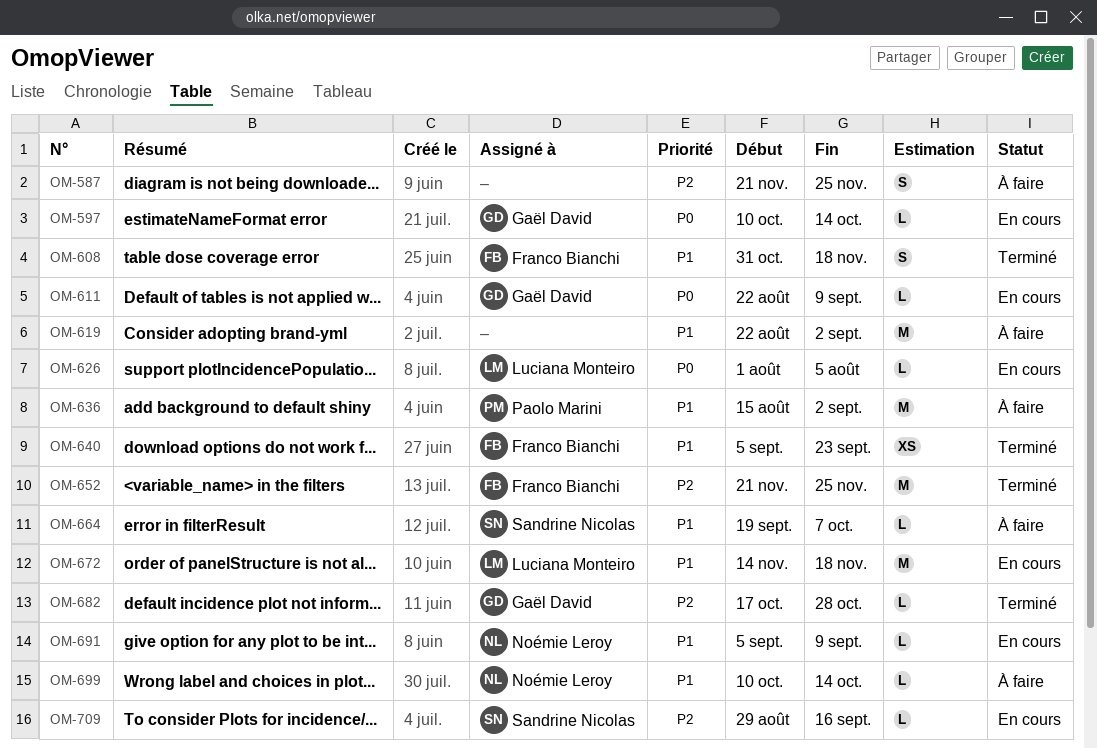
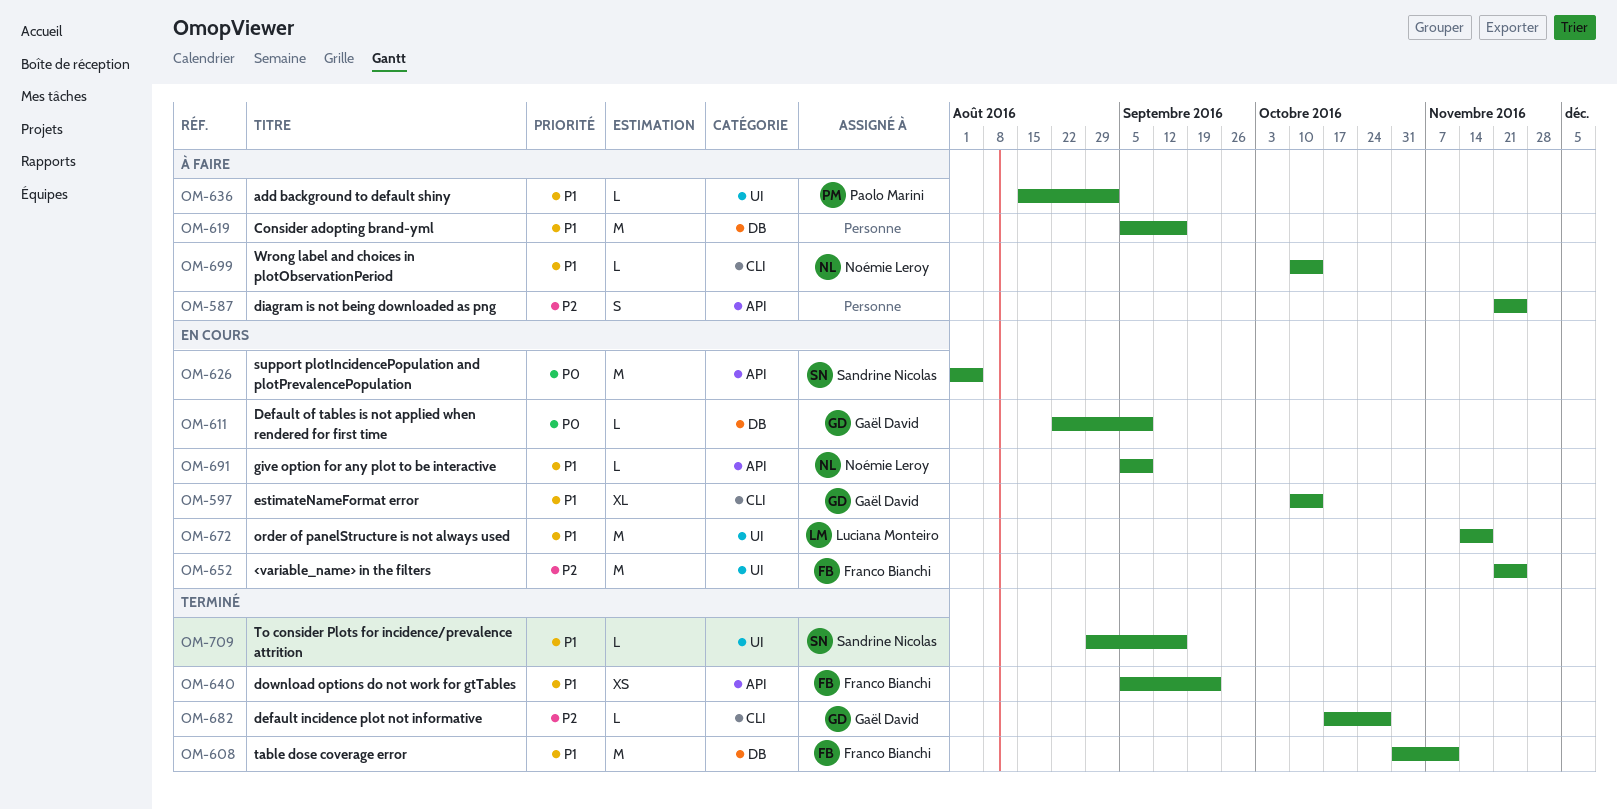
OM-597, priority: P0 -> P1
OM-597, estimate: L -> XL
OM-608, estimate: S -> M
OM-608, due: Nov 18 -> Nov 11
OM-619, start: Aug 22 -> Sep 5
OM-619, due: Sep 2 -> Sep 16
OM-626, owner: Luciana Monteiro -> Sandrine Nicolas
OM-626, estimate: L -> M
OM-636, estimate: M -> L
OM-652, status: Terminé -> En cours
OM-664: present -> none
OM-709, status: En cours -> Terminé
OM-709, priority: P2 -> P1

